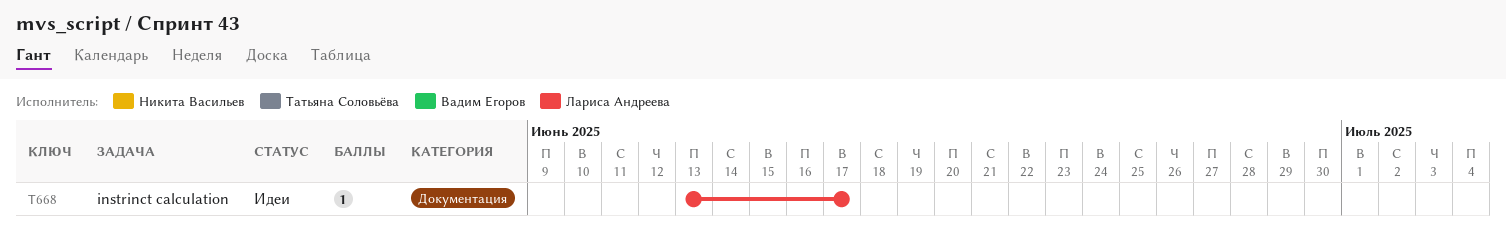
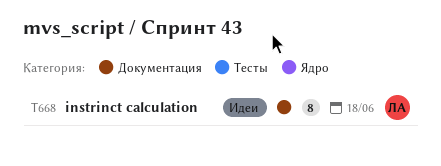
T668, estimate: 1 -> 8
T668, due: Jun 17 -> Jun 18

